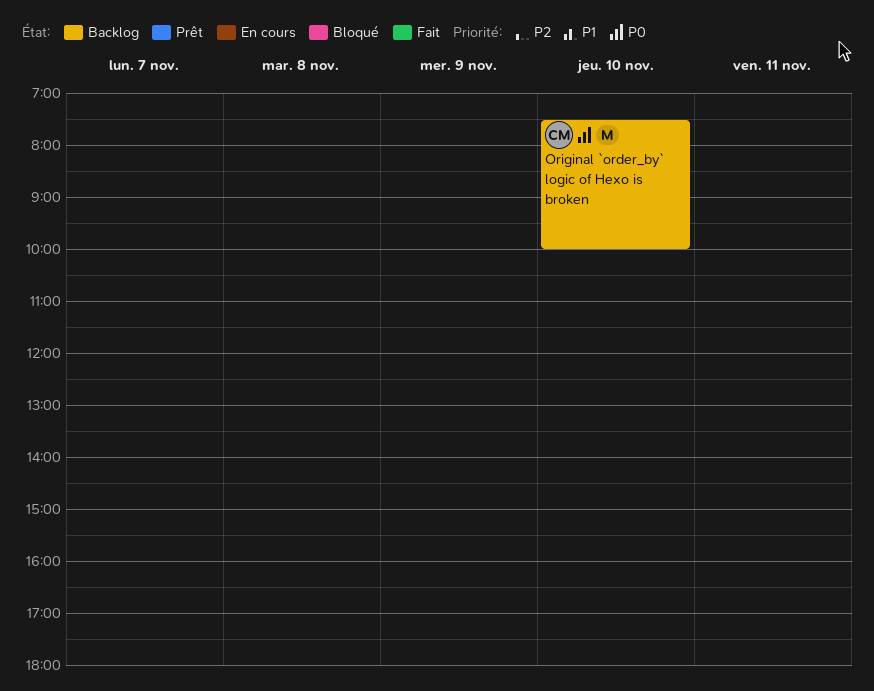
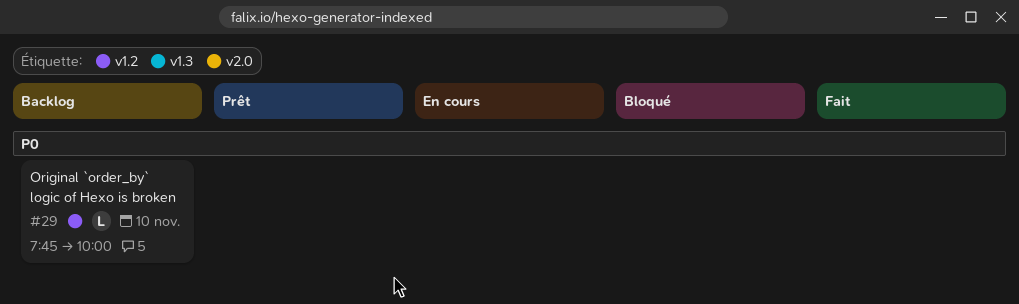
Original `order_by` logic of Hexo is broken, estimate: M -> L
Original `order_by` logic of Hexo is broken, begins: 07:30 -> 07:45

